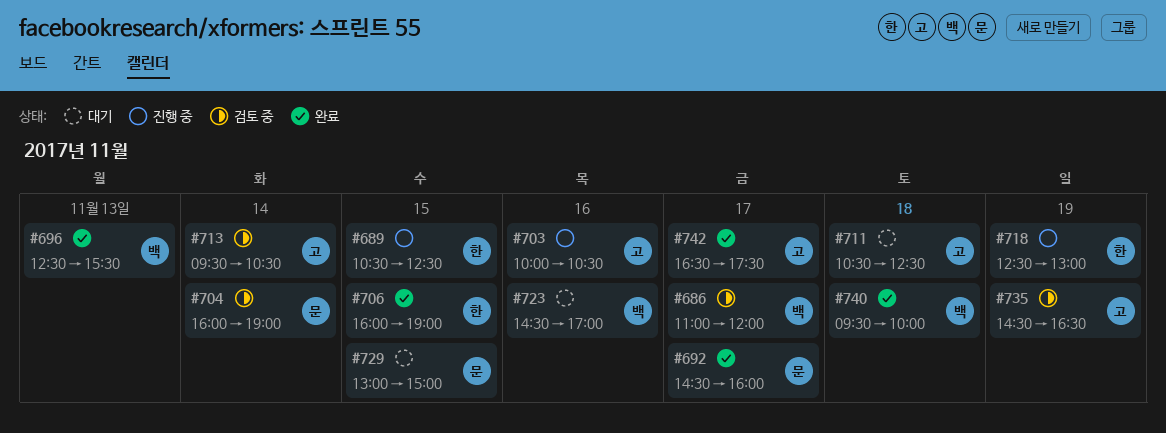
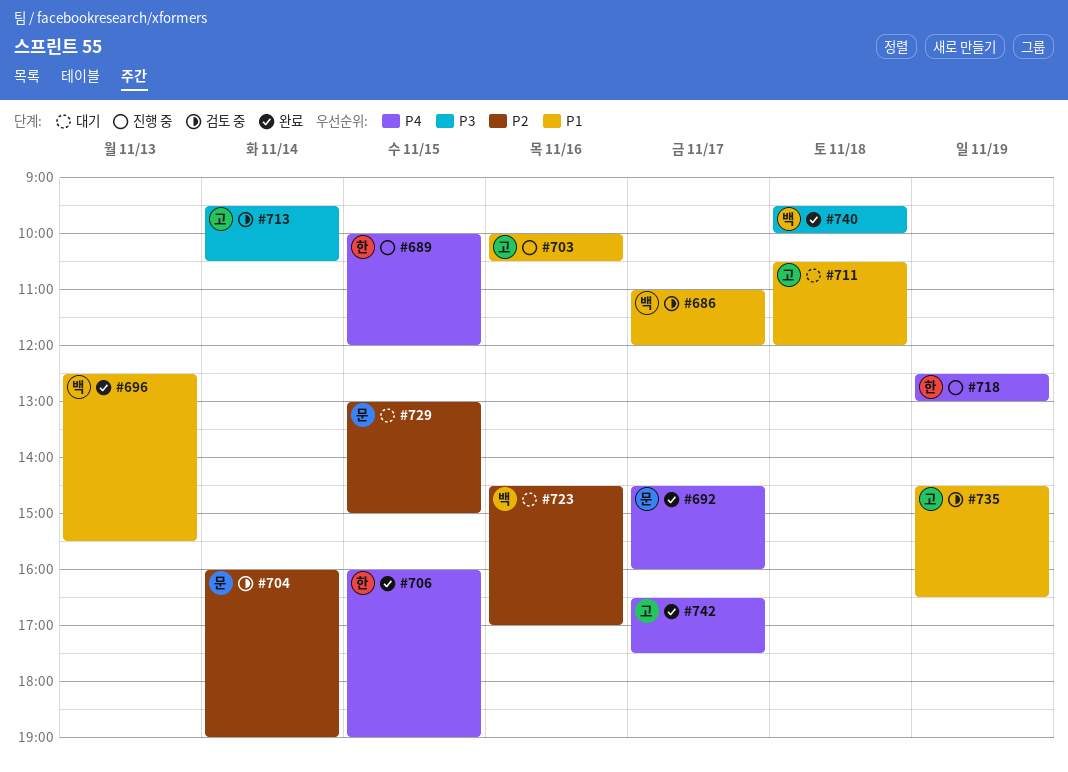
#689, begins: 10:30 -> 10:00
#689, ends: 12:30 -> 12:00
#711, ends: 12:30 -> 12:00

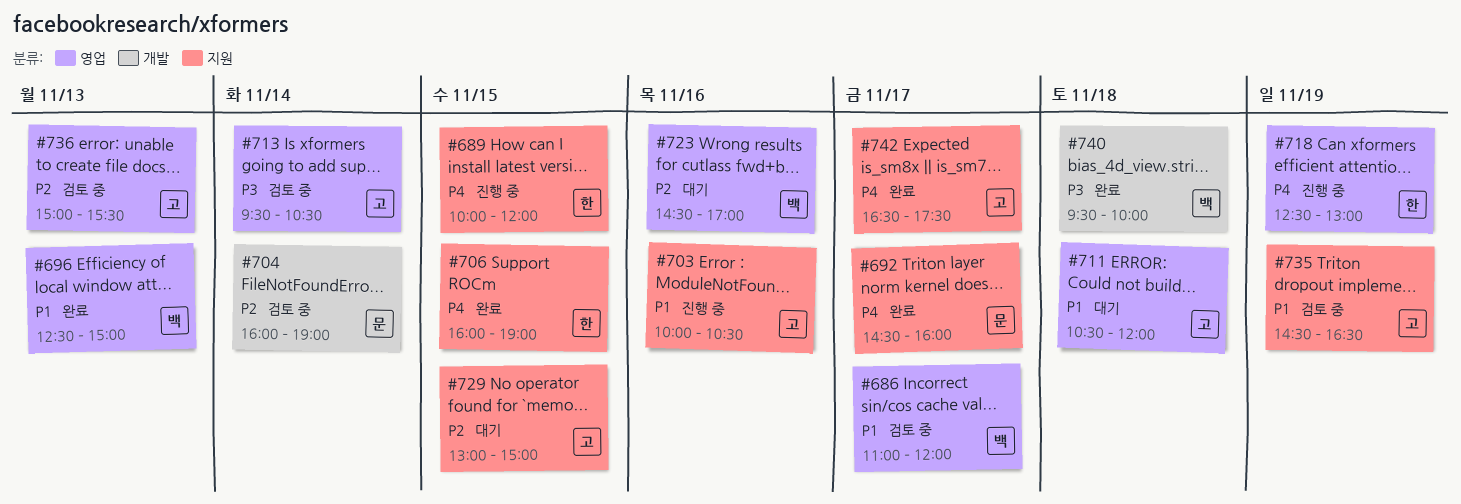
#696, ends: 15:30 -> 15:00
#729, owner: 문 -> 고
#736: none -> present

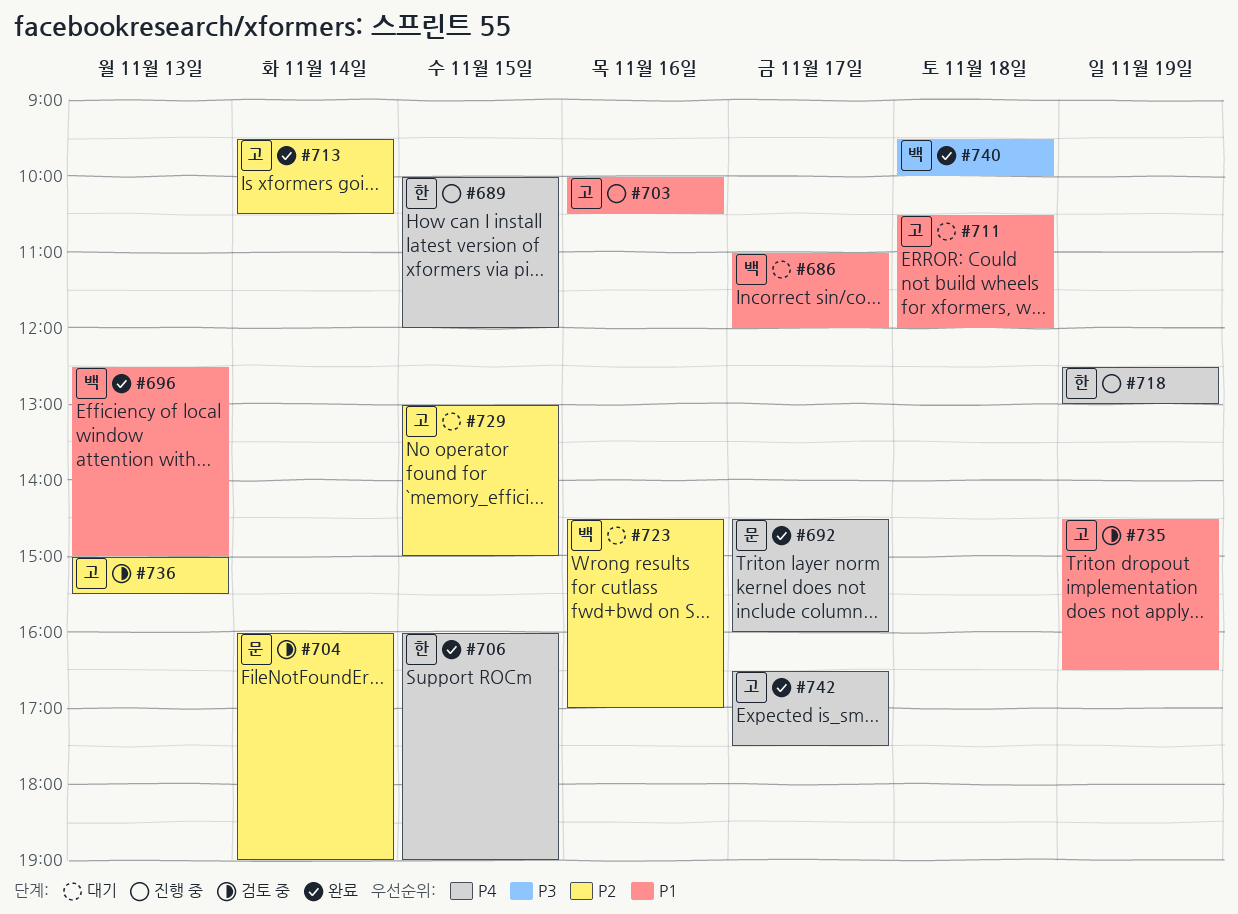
#686, status: 검토 중 -> 대기
#713, status: 검토 중 -> 완료
#713, priority: P3 -> P2

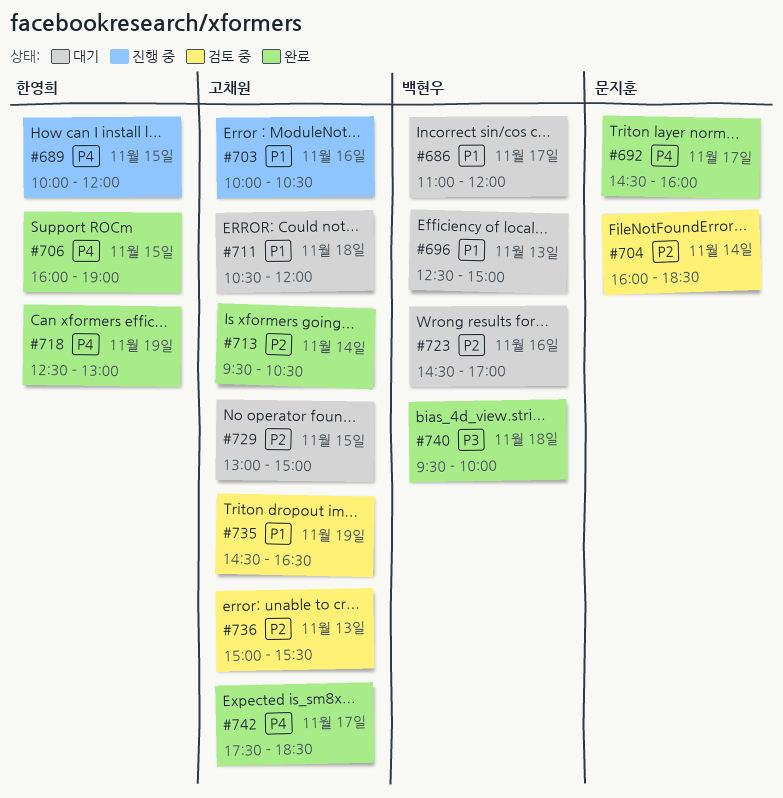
#696, status: 완료 -> 대기
#704, ends: 19:00 -> 18:30
#718, status: 진행 중 -> 완료
#742, begins: 16:30 -> 17:30
#742, ends: 17:30 -> 18:30

